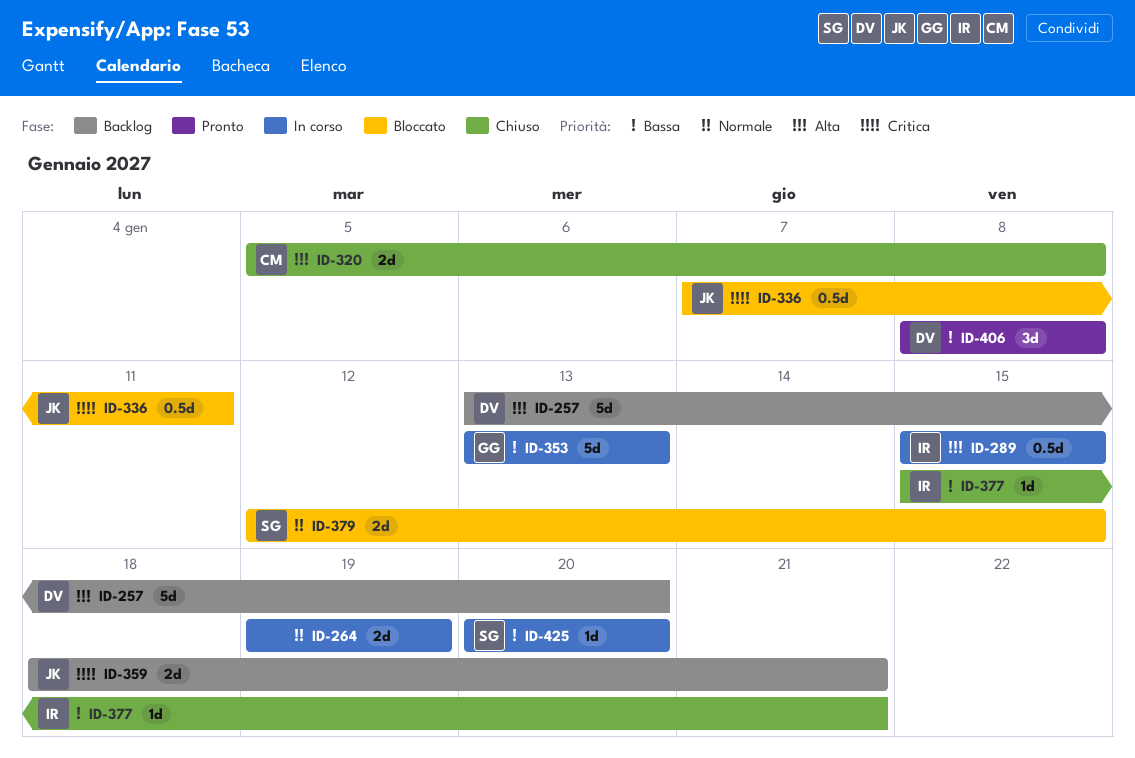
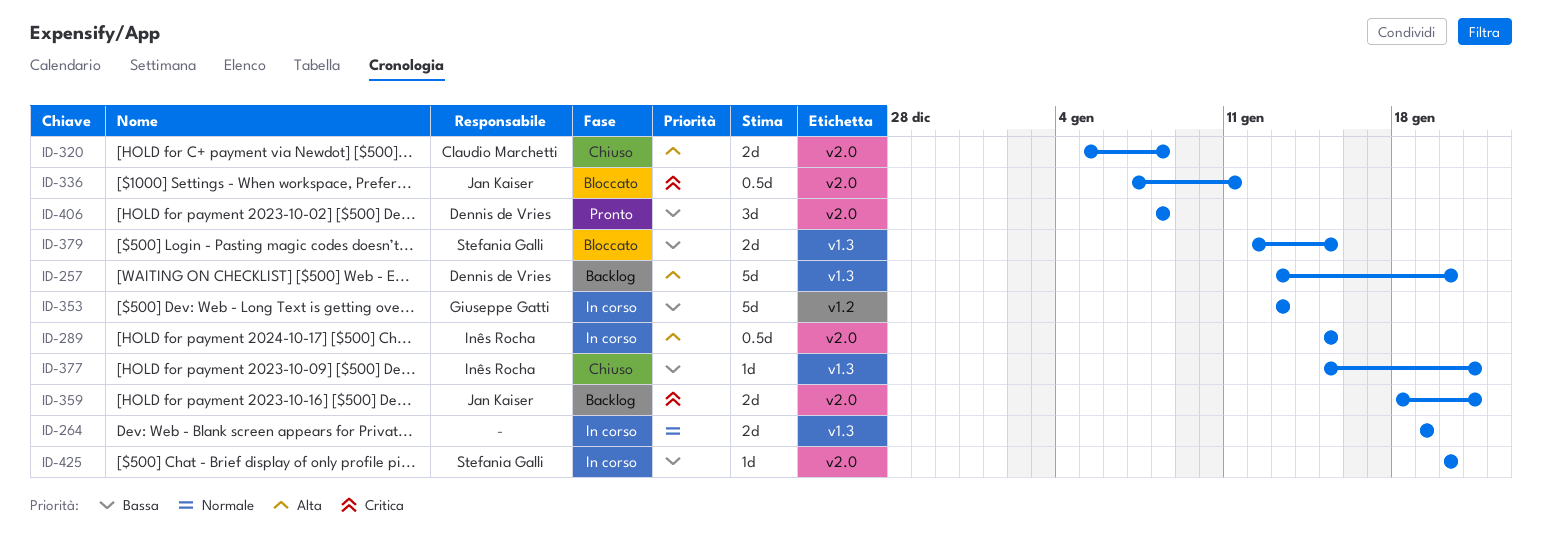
ID-379, priority: Normale -> Bassa

